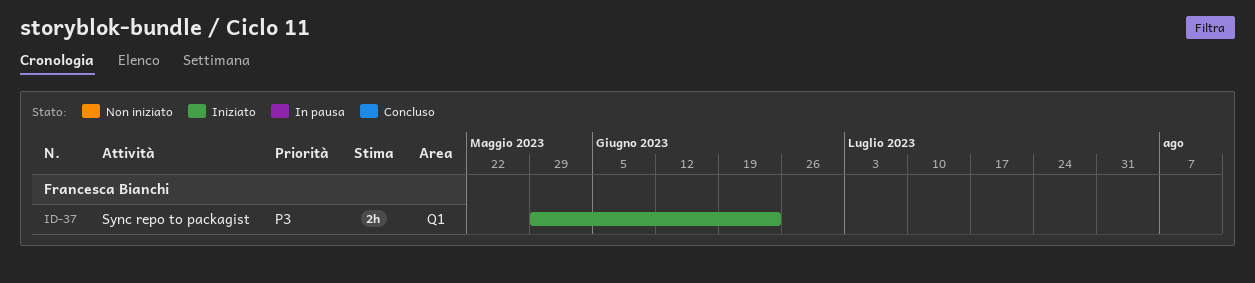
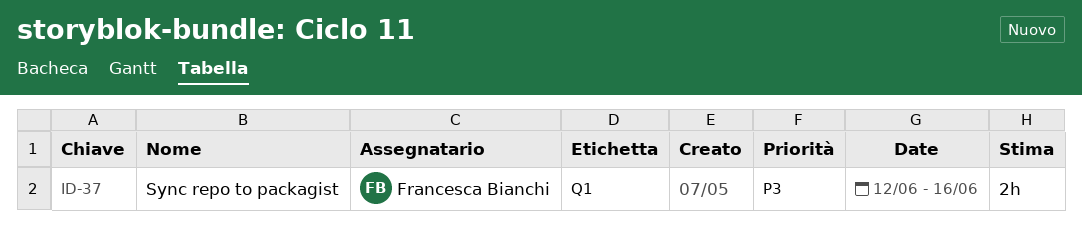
ID-37, start: May 29 -> Jun 12
ID-37, due: Jun 23 -> Jun 16

